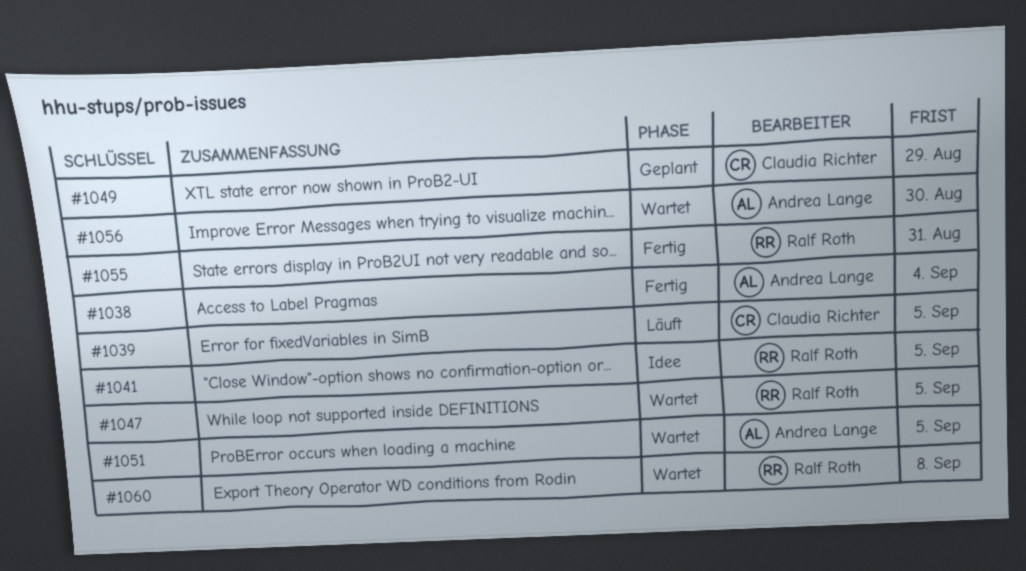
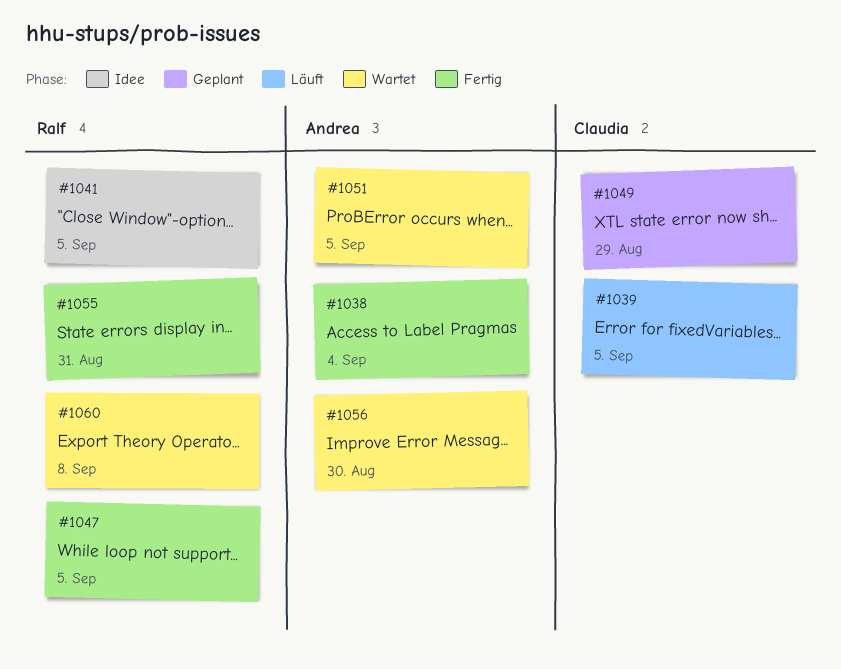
#1047, status: Wartet -> Fertig

